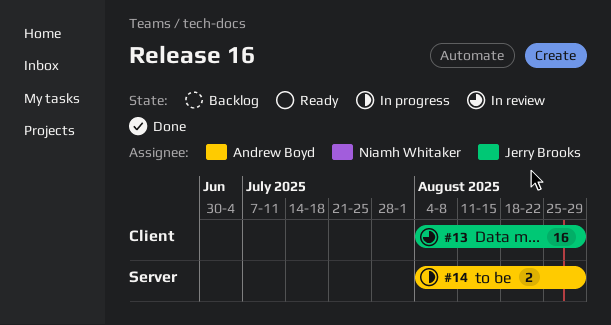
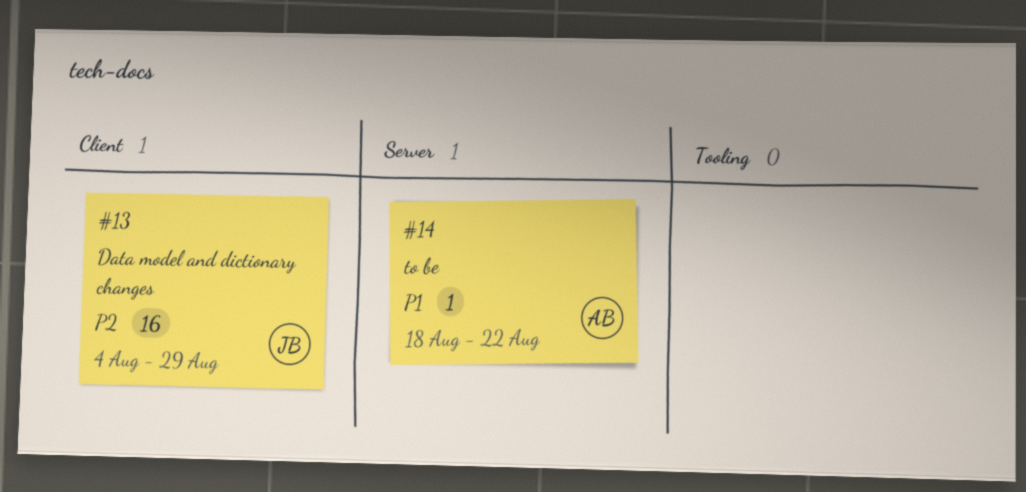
#14, estimate: 2 -> 1
#14, start: Aug 4 -> Aug 18
#14, due: Aug 29 -> Aug 22

